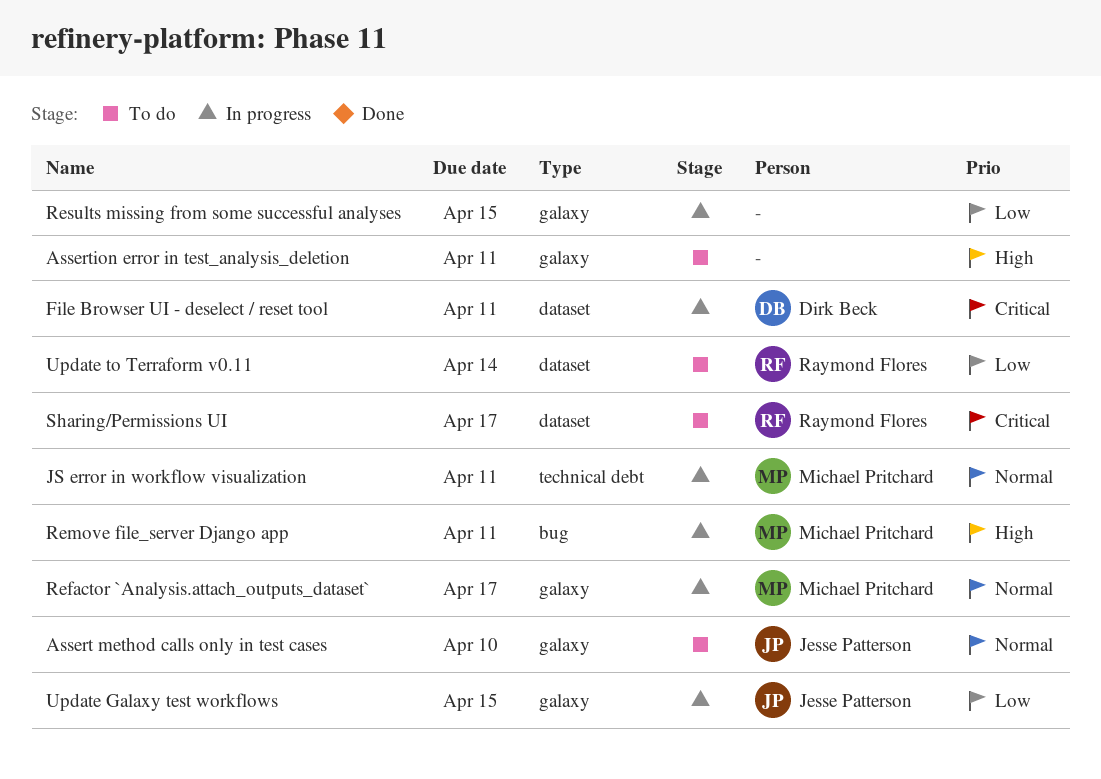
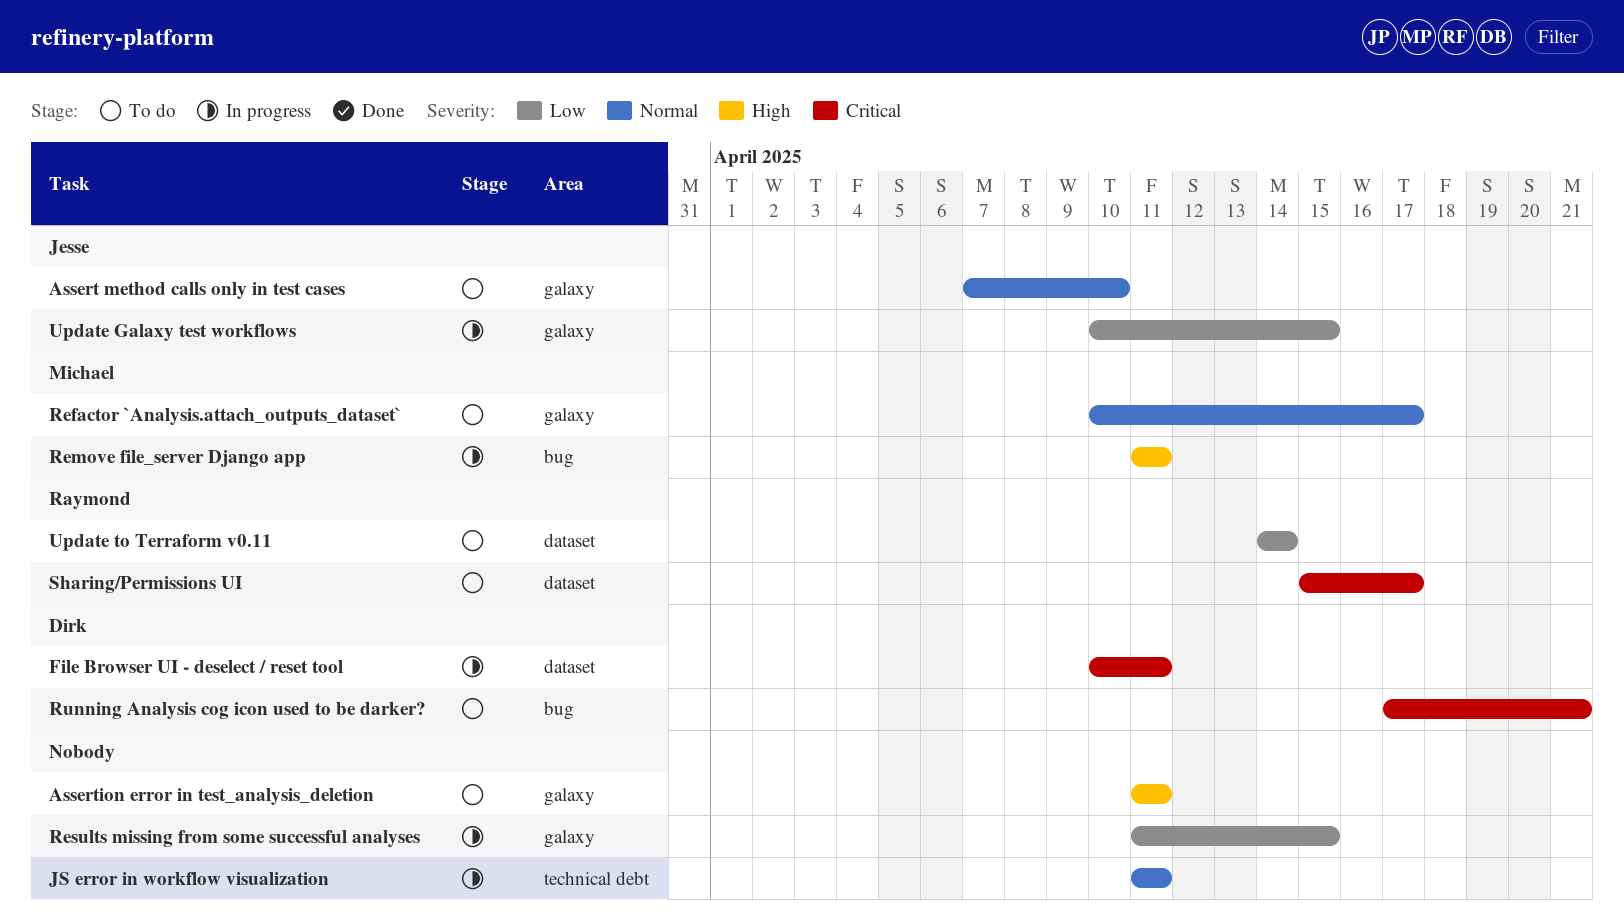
JS error in workflow visualization, owner: Michael Pritchard -> none
Refactor `Analysis.attach_outputs_dataset`, status: In progress -> To do
Running Analysis cog icon used to be darker?: none -> present

